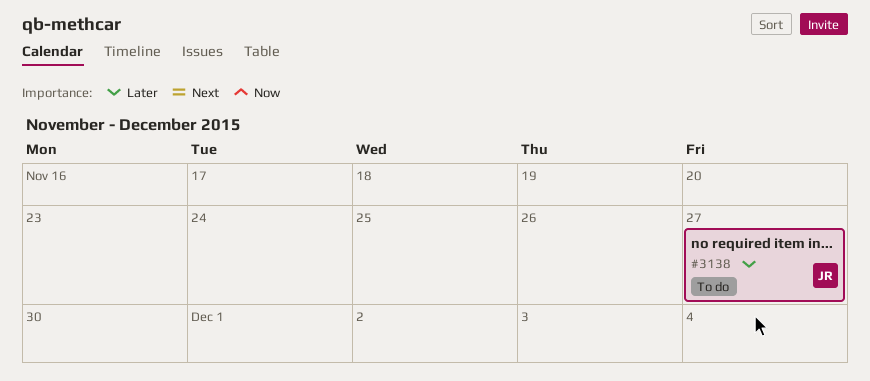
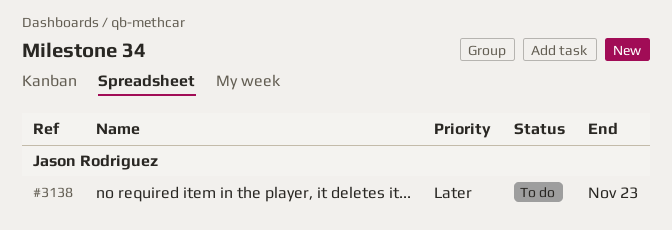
#3138, due: Nov 27 -> Nov 23

